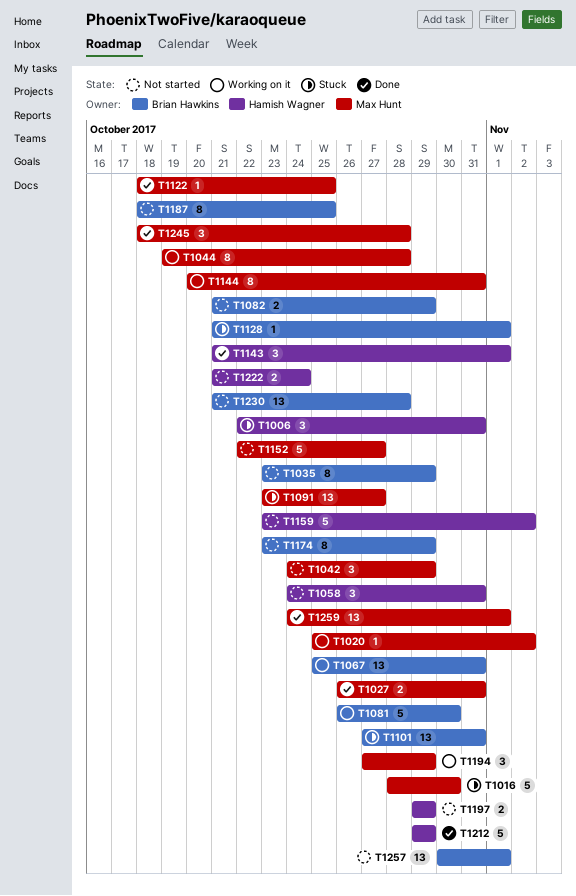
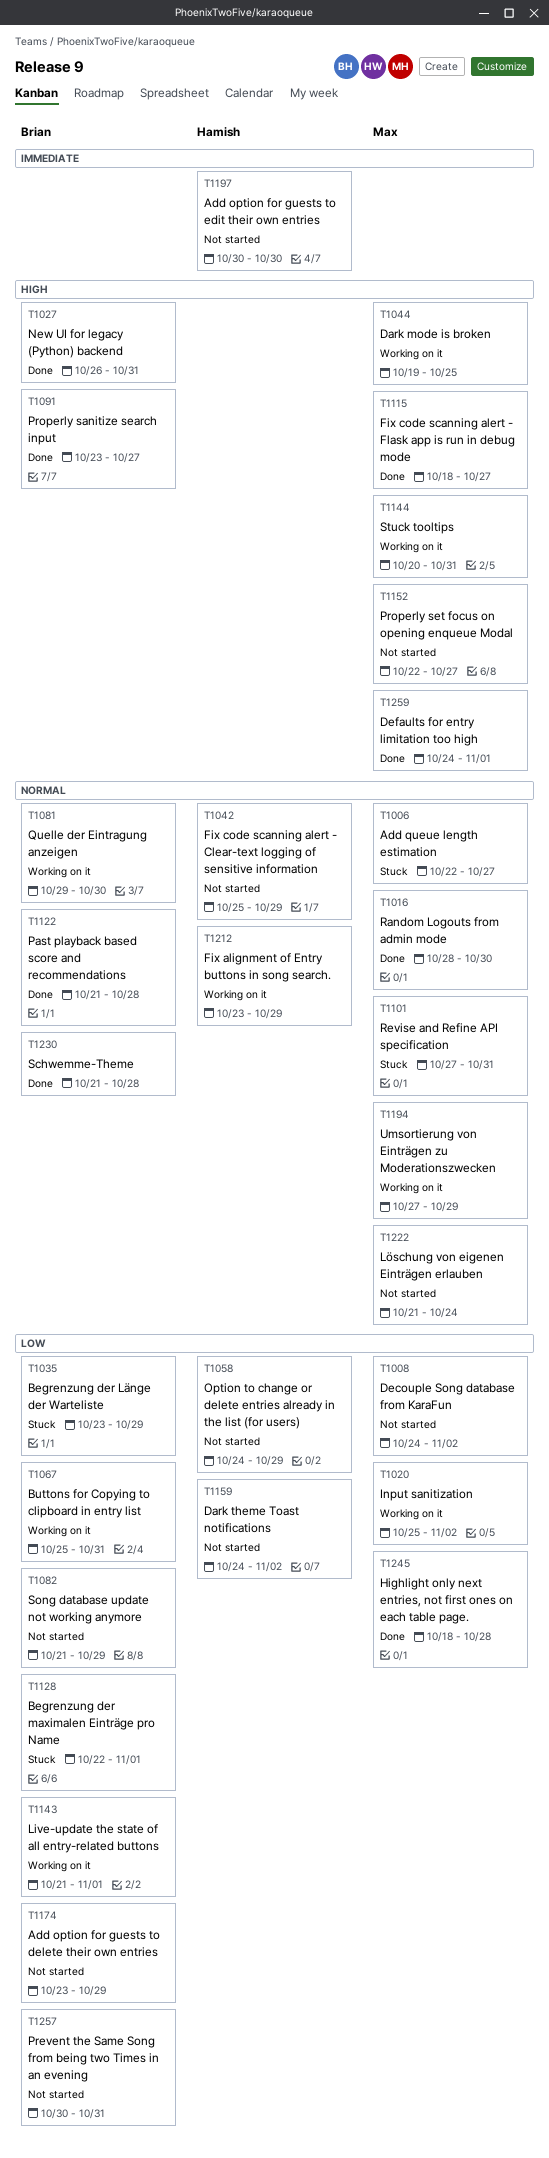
T1006, owner: Hamish Wagner -> Max Hunt
T1006, due: Oct 31 -> Oct 27
T1008: none -> present
T1016, status: Stuck -> Done
T1027, owner: Max Hunt -> Brian Hawkins
T1035, status: Not started -> Stuck
T1042, owner: Max Hunt -> Hamish Wagner
T1042, start: Oct 24 -> Oct 25
T1044, due: Oct 28 -> Oct 25
T1058, due: Oct 31 -> Oct 29
T1081, start: Oct 26 -> Oct 29
T1091, status: Stuck -> Done
T1091, owner: Max Hunt -> Brian Hawkins
T1101, owner: Brian Hawkins -> Max Hunt
T1115: none -> present
T1122, owner: Max Hunt -> Brian Hawkins
T1122, start: Oct 18 -> Oct 21
T1122, due: Oct 25 -> Oct 28
T1128, start: Oct 21 -> Oct 22
T1143, status: Done -> Working on it
T1143, owner: Hamish Wagner -> Brian Hawkins
T1159, start: Oct 23 -> Oct 24
T1187: present -> none
T1197, start: Oct 29 -> Oct 30
T1197, due: Oct 29 -> Oct 30
T1212, status: Done -> Working on it
T1212, start: Oct 29 -> Oct 23
T1222, owner: Hamish Wagner -> Max Hunt
T1230, status: Not started -> Done
T1257, due: Nov 1 -> Oct 31

